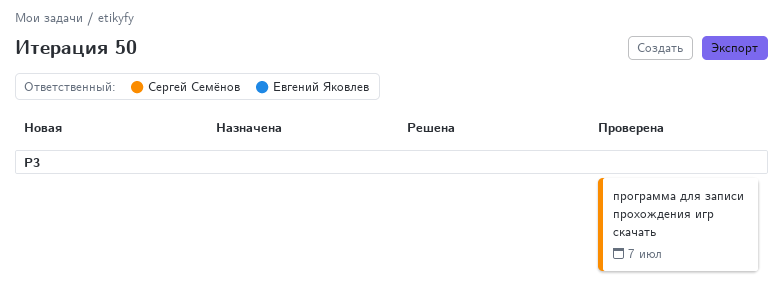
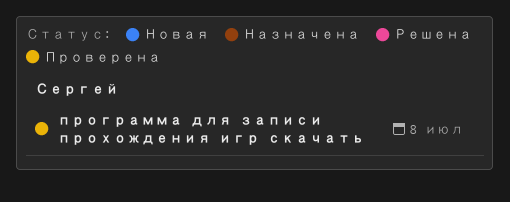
программа для записи прохождения игр скачать, due: Jul 7 -> Jul 8

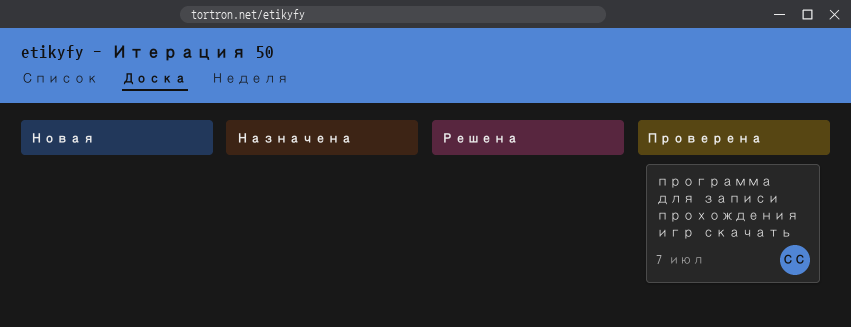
программа для записи прохождения игр скачать, due: Jul 8 -> Jul 7

